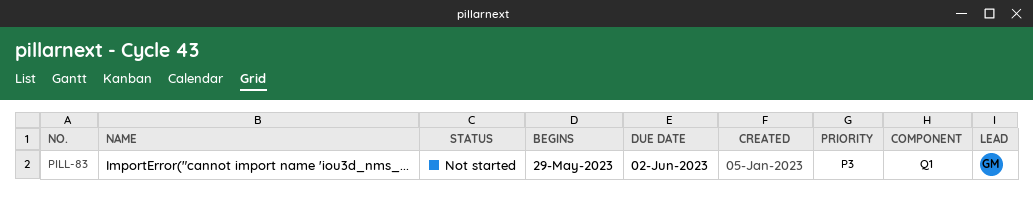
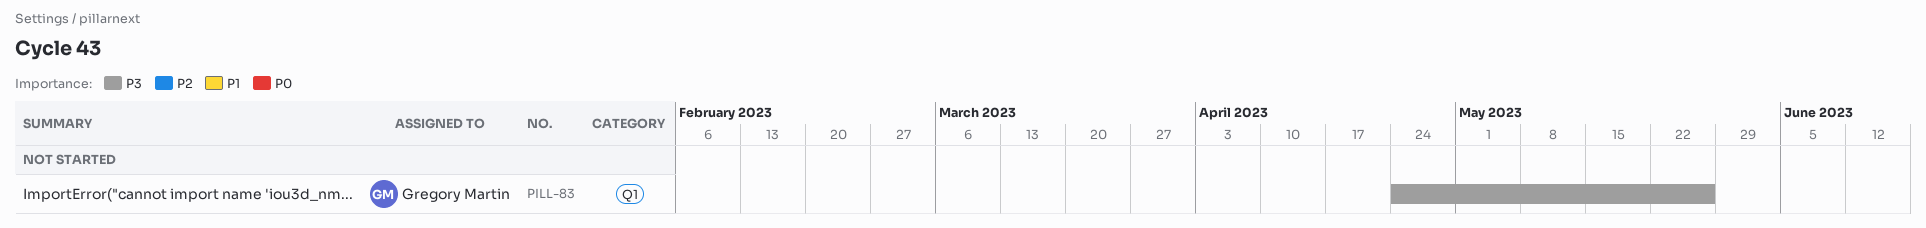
PILL-83, start: May 29 -> Apr 24
PILL-83, due: Jun 2 -> May 26

